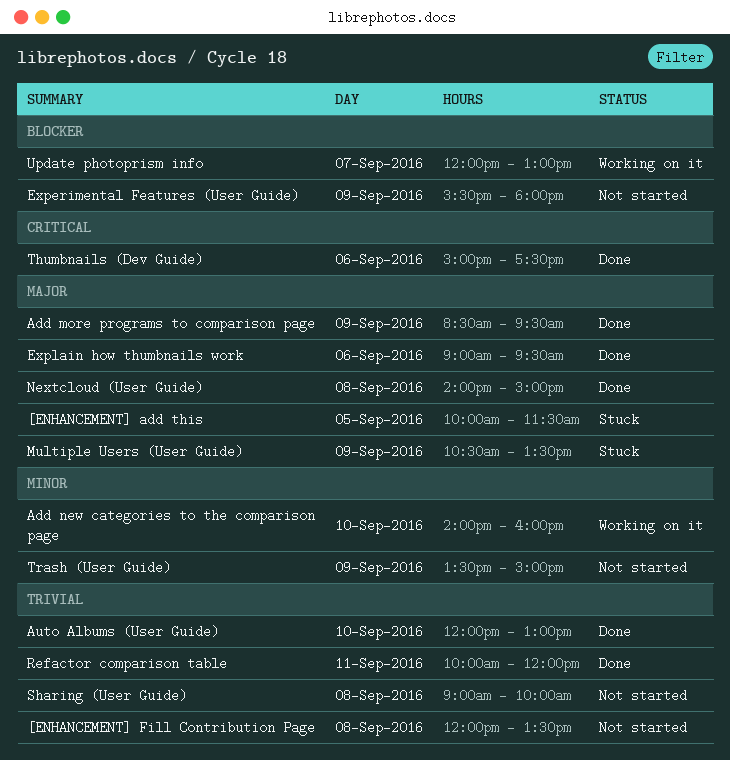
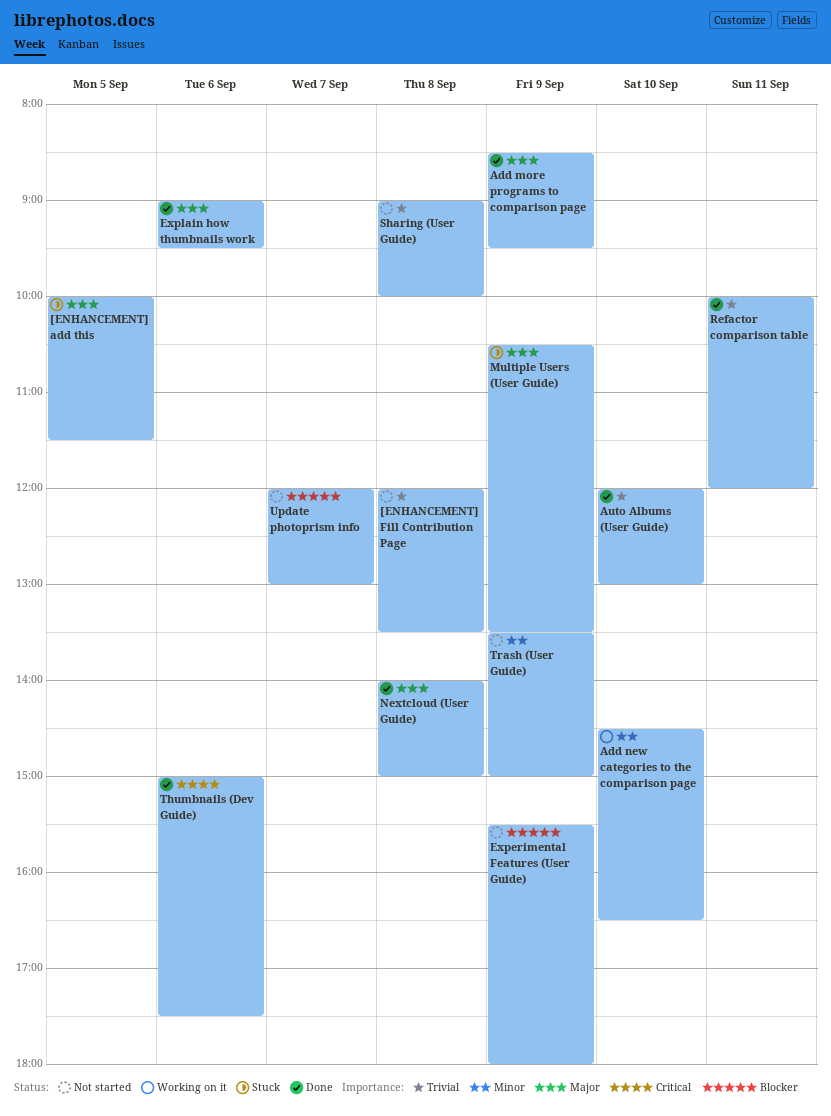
Add new categories to the comparison page, begins: 14:00 -> 14:30
Add new categories to the comparison page, ends: 16:00 -> 16:30
Update photoprism info, status: Working on it -> Not started

